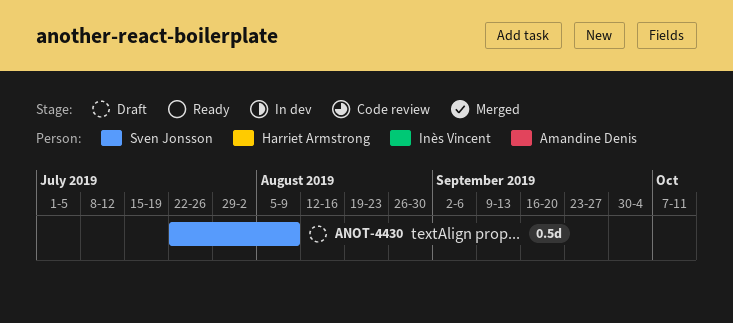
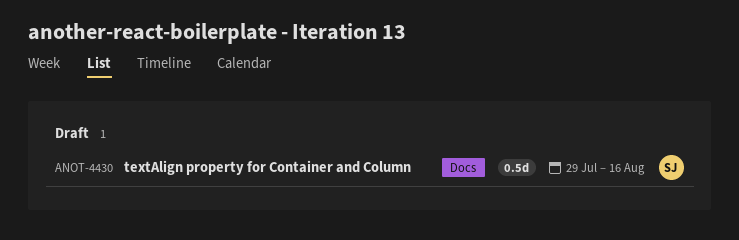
ANOT-4430, start: Jul 22 -> Jul 29
ANOT-4430, due: Aug 9 -> Aug 16

